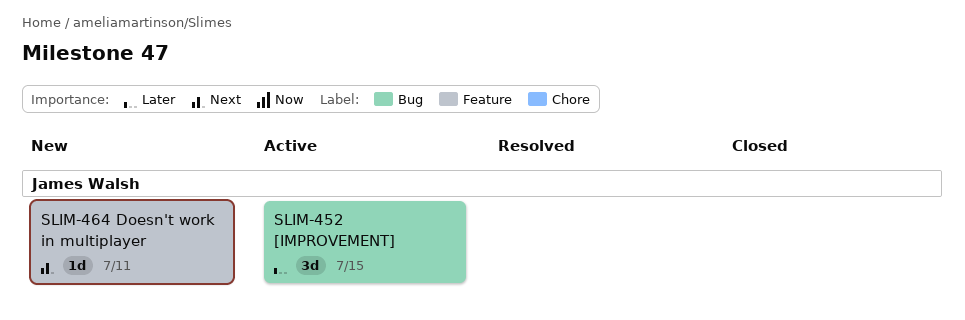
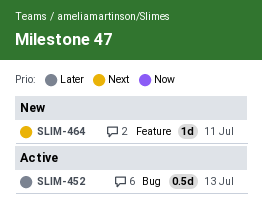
SLIM-452, estimate: 3d -> 0.5d
SLIM-452, due: Jul 15 -> Jul 13

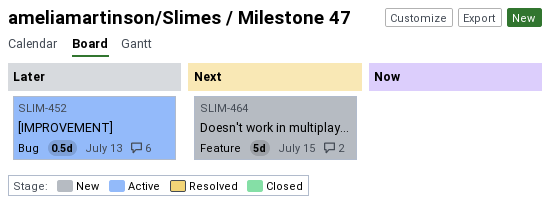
SLIM-464, estimate: 1d -> 5d
SLIM-464, due: Jul 11 -> Jul 15

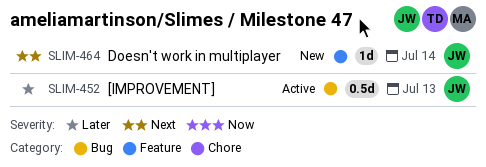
SLIM-464, estimate: 5d -> 1d
SLIM-464, due: Jul 15 -> Jul 14

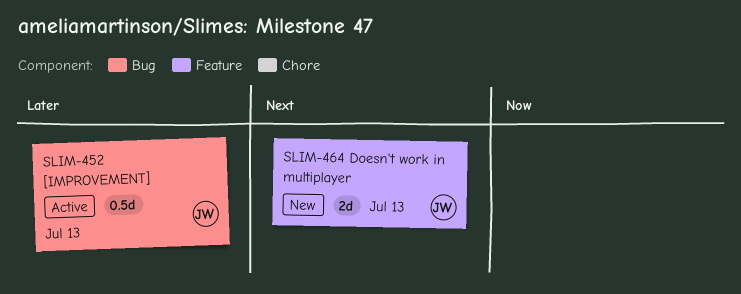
SLIM-464, estimate: 1d -> 2d
SLIM-464, due: Jul 14 -> Jul 13

